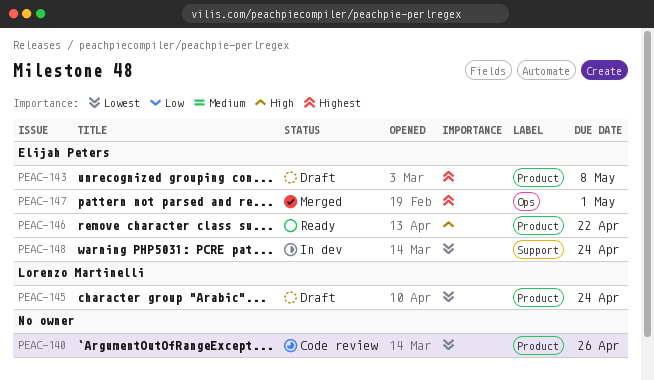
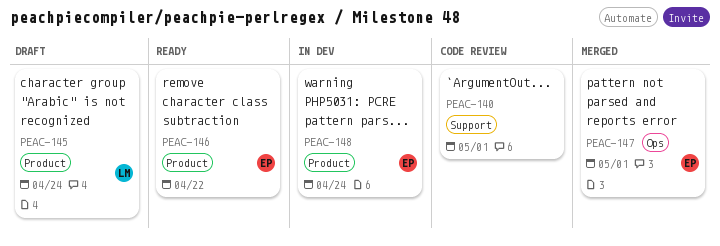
PEAC-140, label: Product -> Support
PEAC-140, due: Apr 26 -> May 1
PEAC-143: present -> none
PEAC-148, label: Support -> Product

